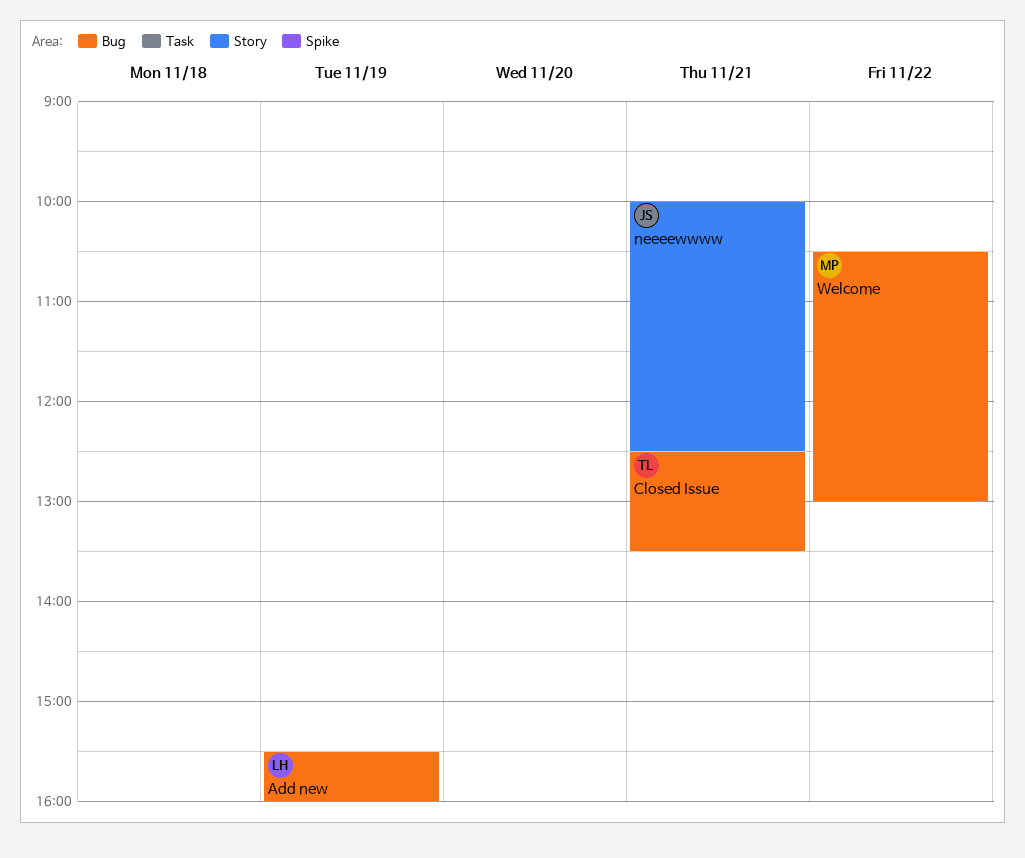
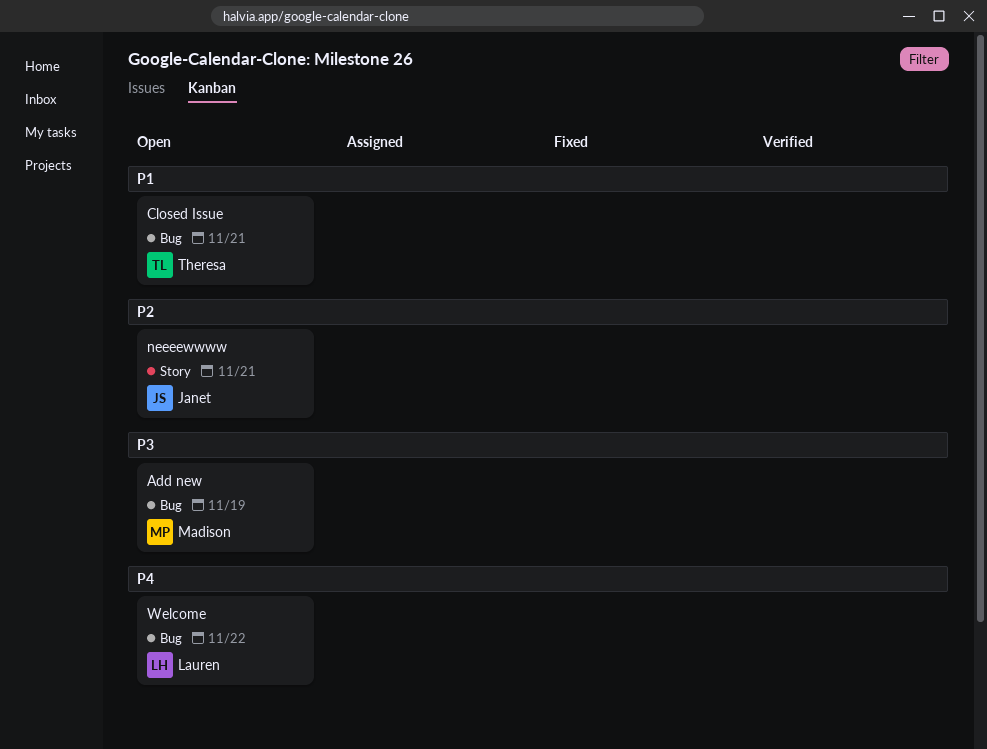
Add new, owner: Lauren -> Madison
Welcome, owner: Madison -> Lauren

